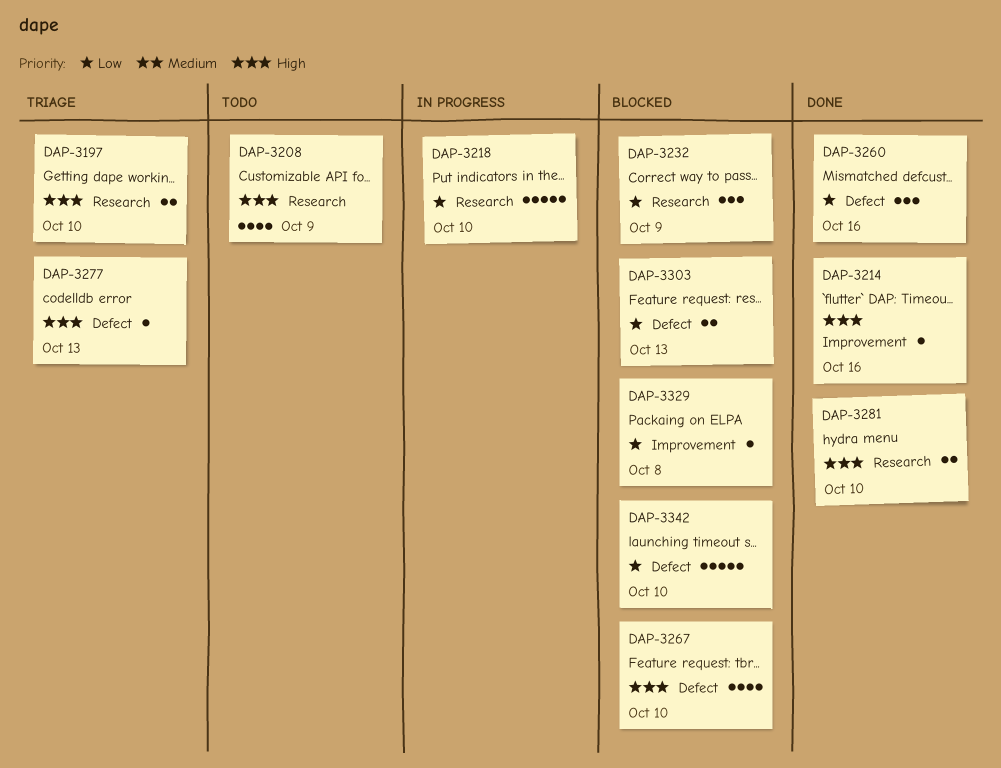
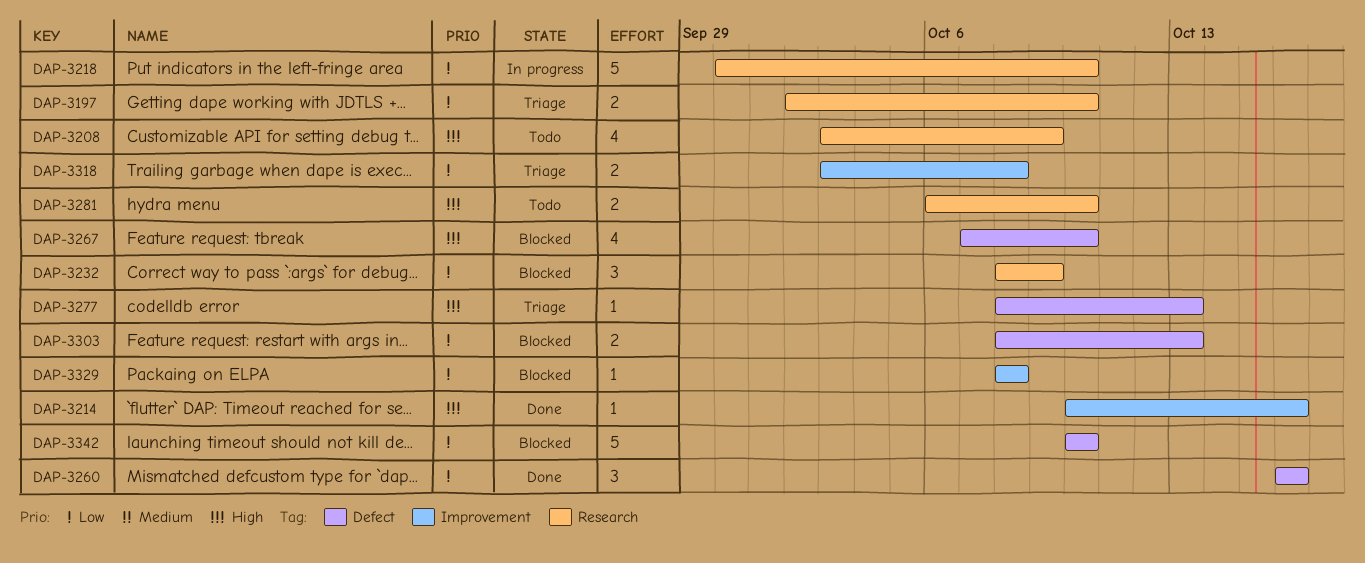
DAP-3197, priority: High -> Low
DAP-3281, status: Done -> Todo
DAP-3318: none -> present

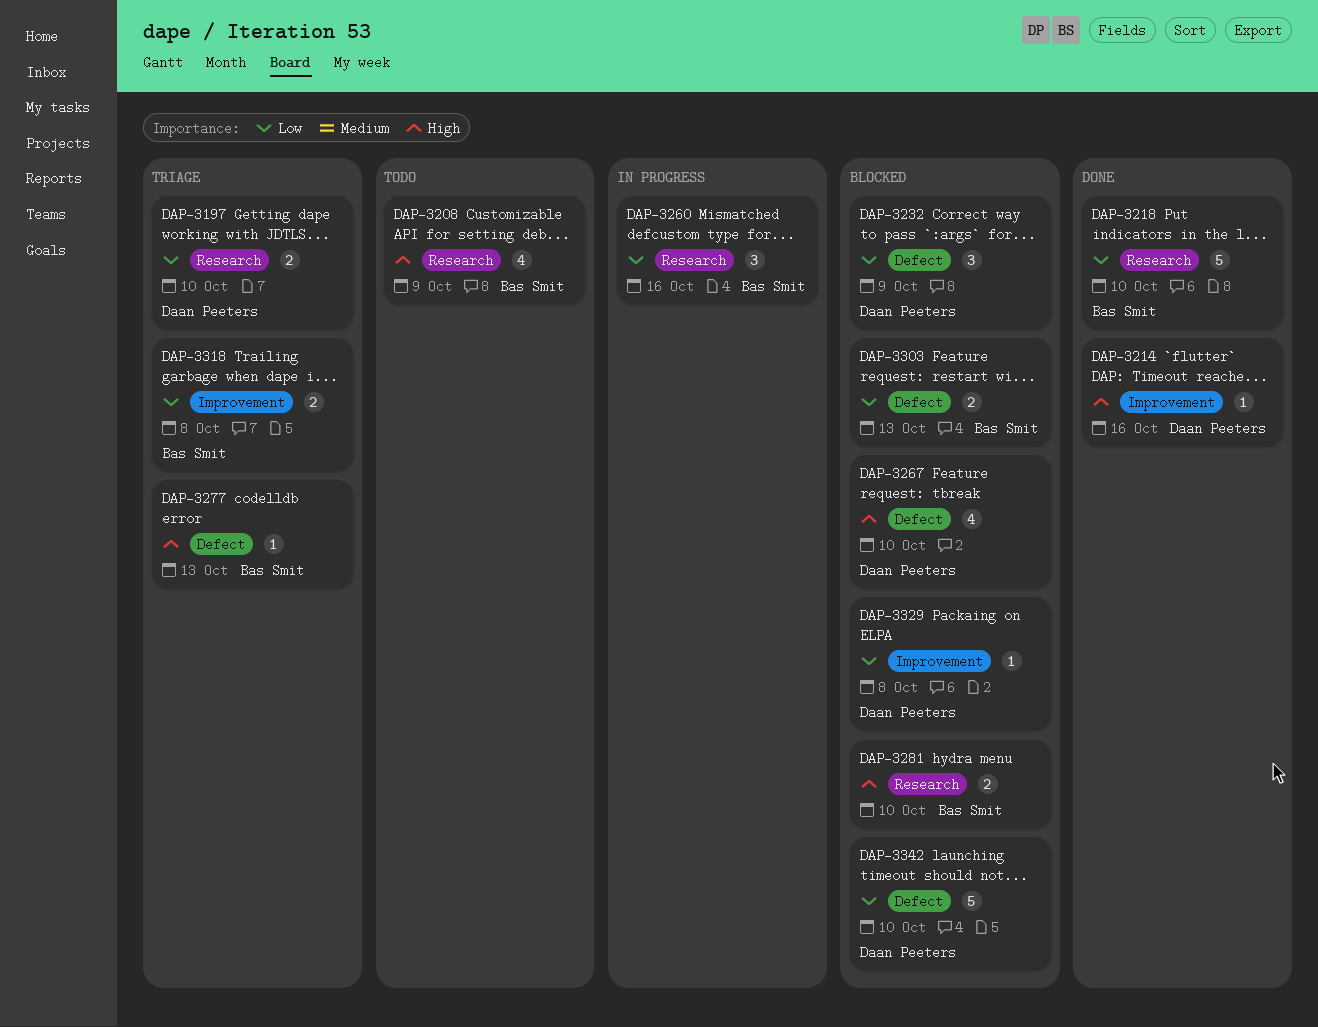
DAP-3218, status: In progress -> Done
DAP-3232, label: Research -> Defect
DAP-3260, status: Done -> In progress
DAP-3260, label: Defect -> Research
DAP-3281, status: Todo -> Blocked

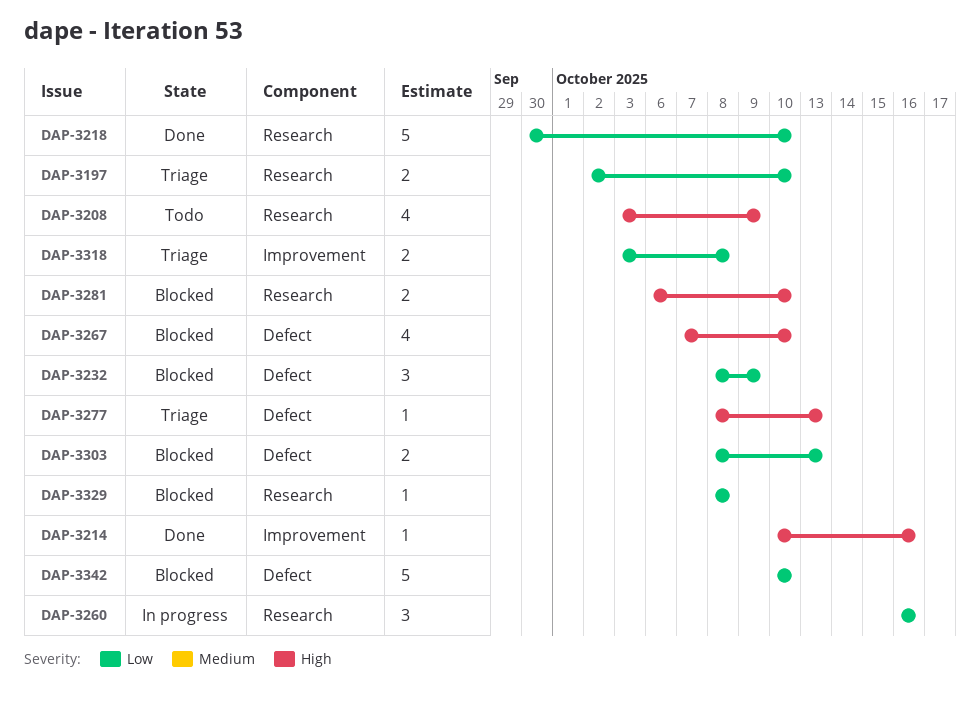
DAP-3329, label: Improvement -> Research

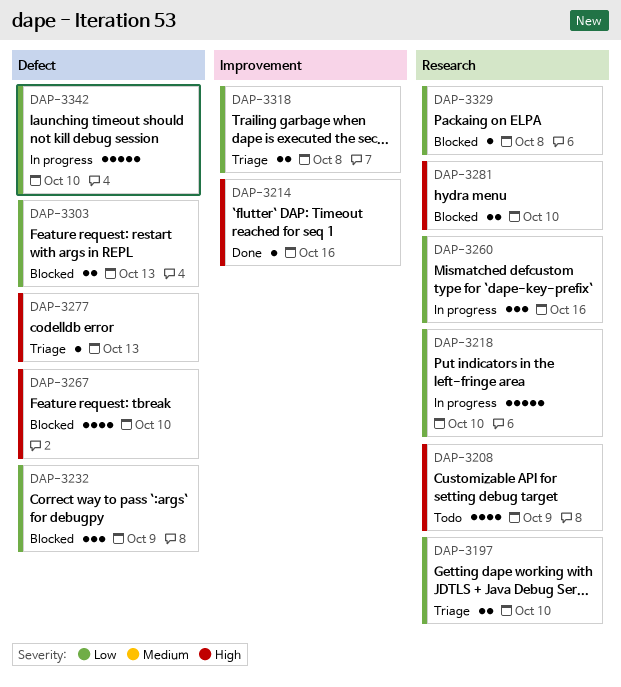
DAP-3218, status: Done -> In progress
DAP-3342, status: Blocked -> In progress

